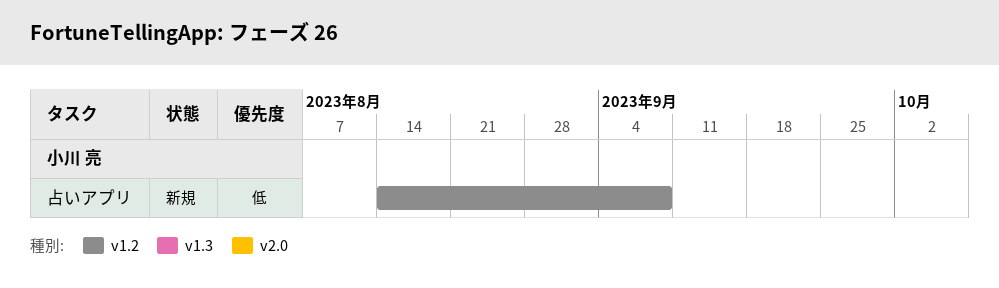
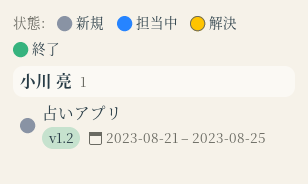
占いアプリ, start: Aug 14 -> Aug 21
占いアプリ, due: Sep 8 -> Aug 25

